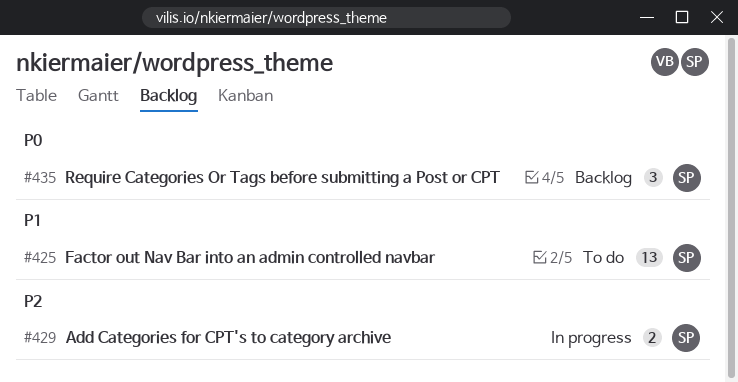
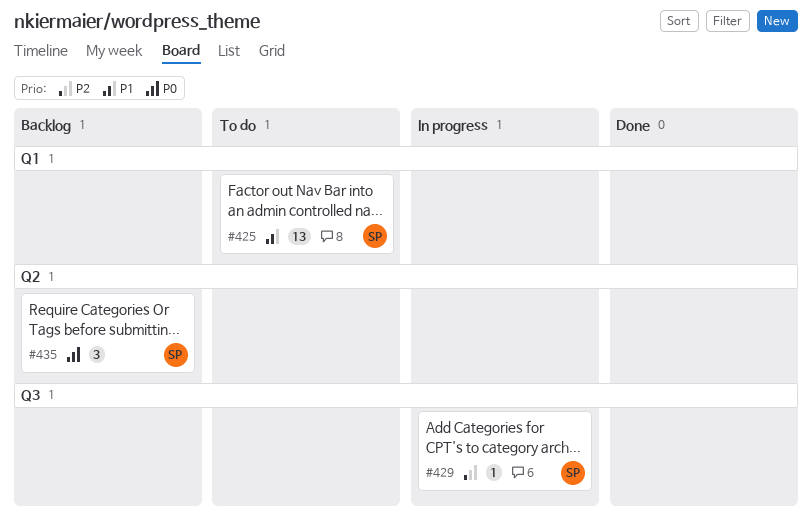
#429, estimate: 2 -> 1

